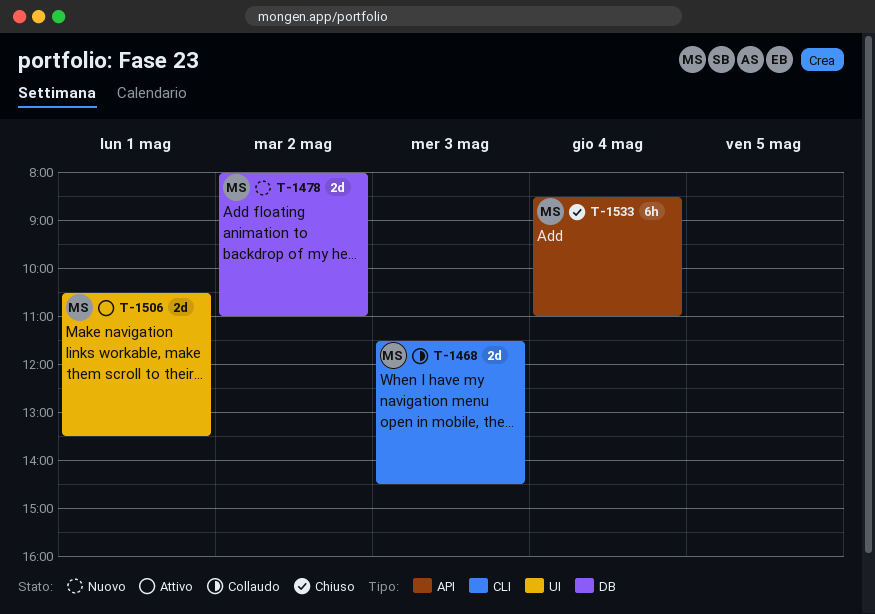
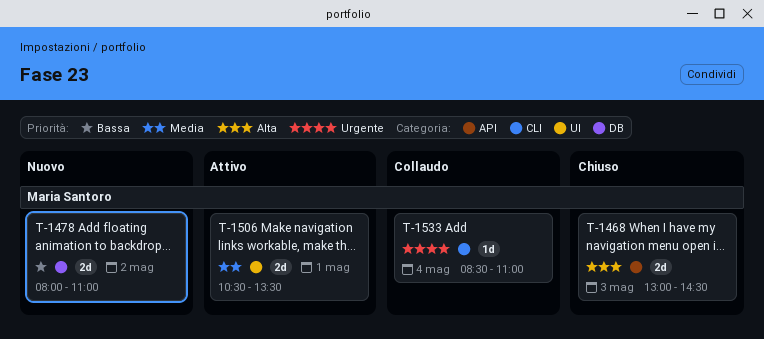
T-1468, status: Collaudo -> Chiuso
T-1468, label: CLI -> API
T-1468, begins: 11:30 -> 13:00
T-1533, status: Chiuso -> Collaudo
T-1533, label: API -> CLI
T-1533, estimate: 6h -> 1d

